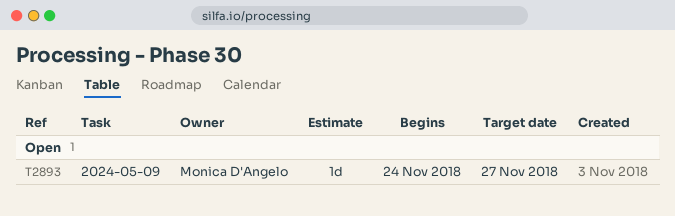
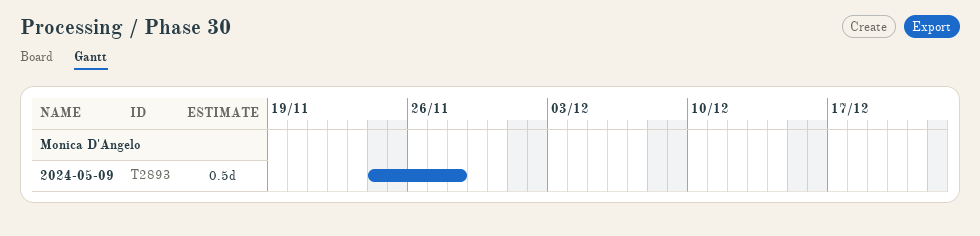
T2893, estimate: 1d -> 0.5d
T2893, due: Nov 27 -> Nov 28

